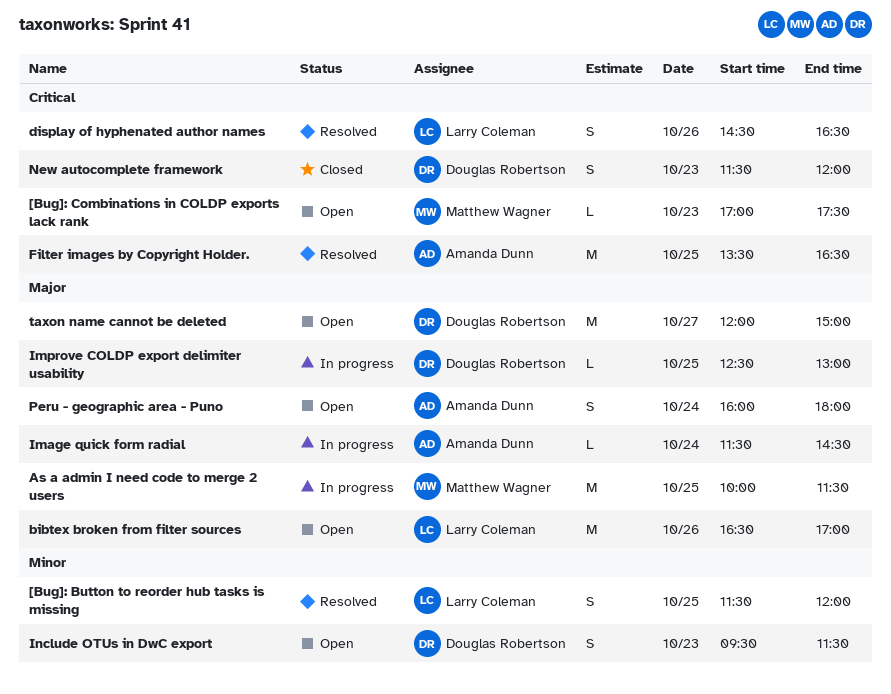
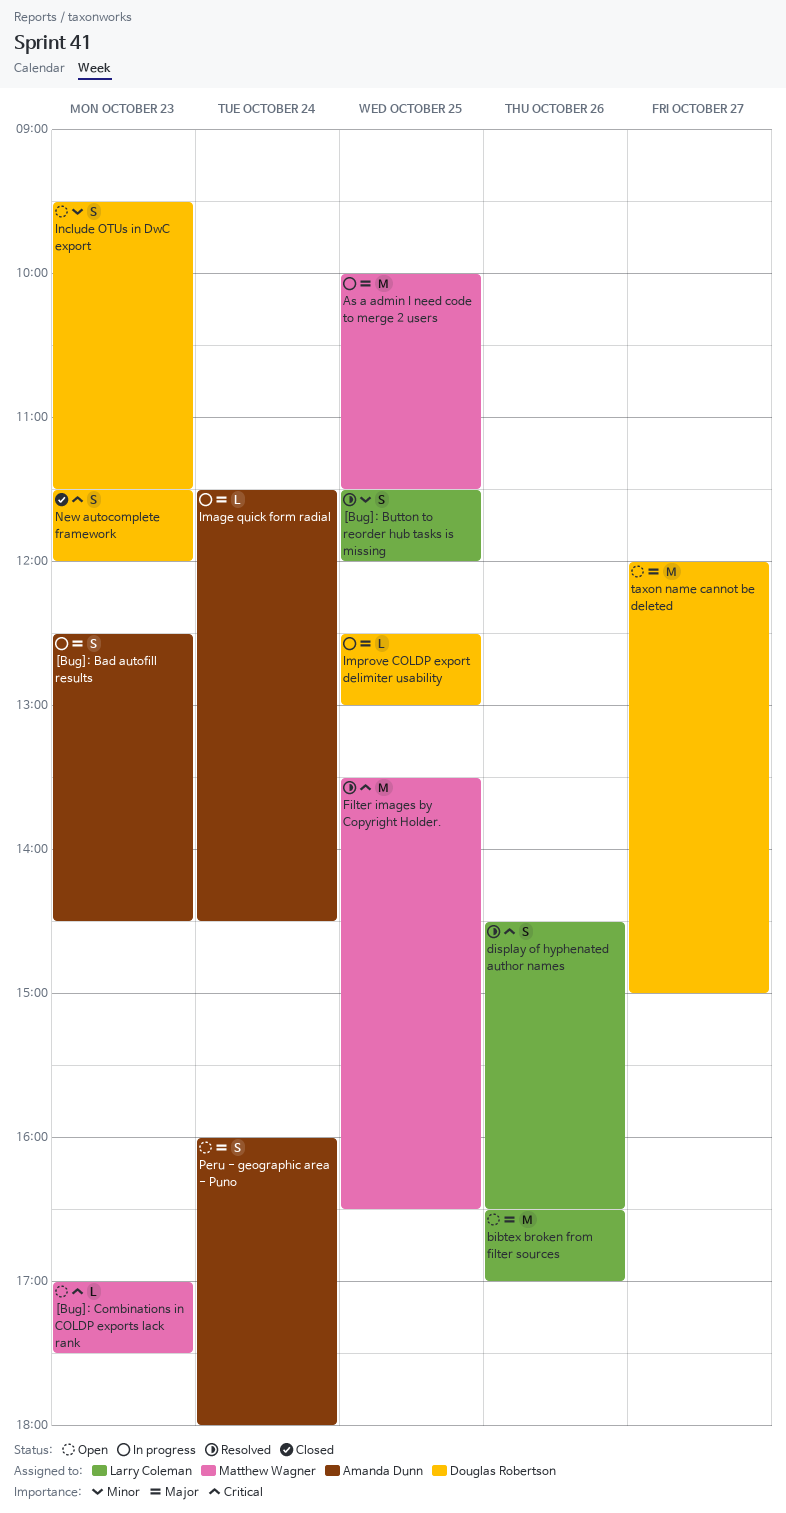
[Bug]: Bad autofill results: none -> present
Filter images by Copyright Holder., owner: Amanda Dunn -> Matthew Wagner

